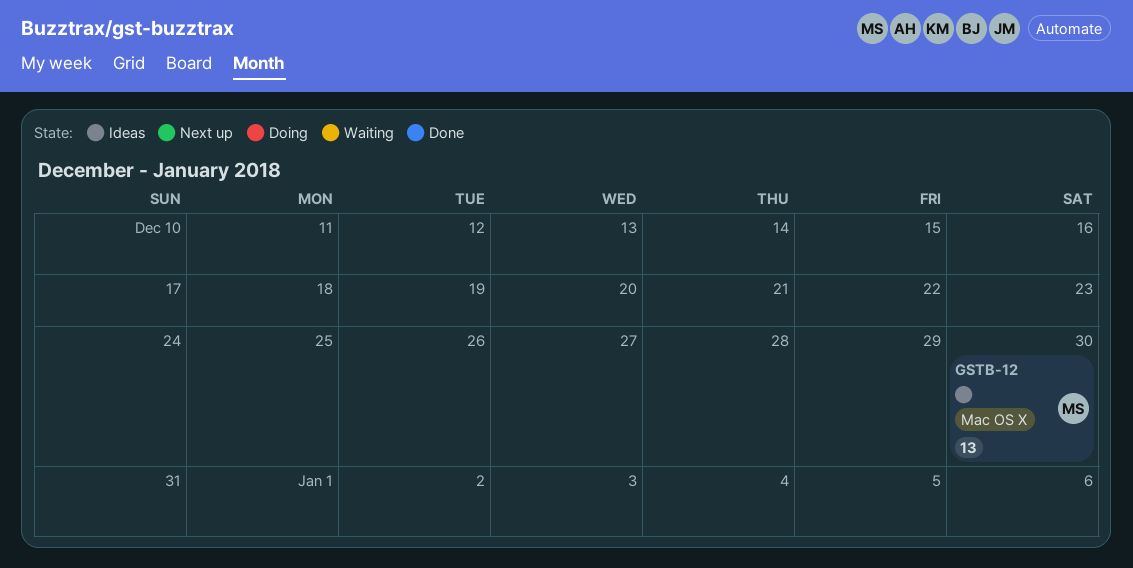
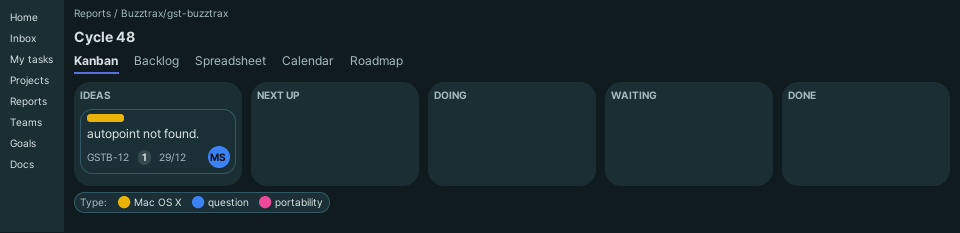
GSTB-12, estimate: 13 -> 1
GSTB-12, due: Dec 30 -> Dec 29

